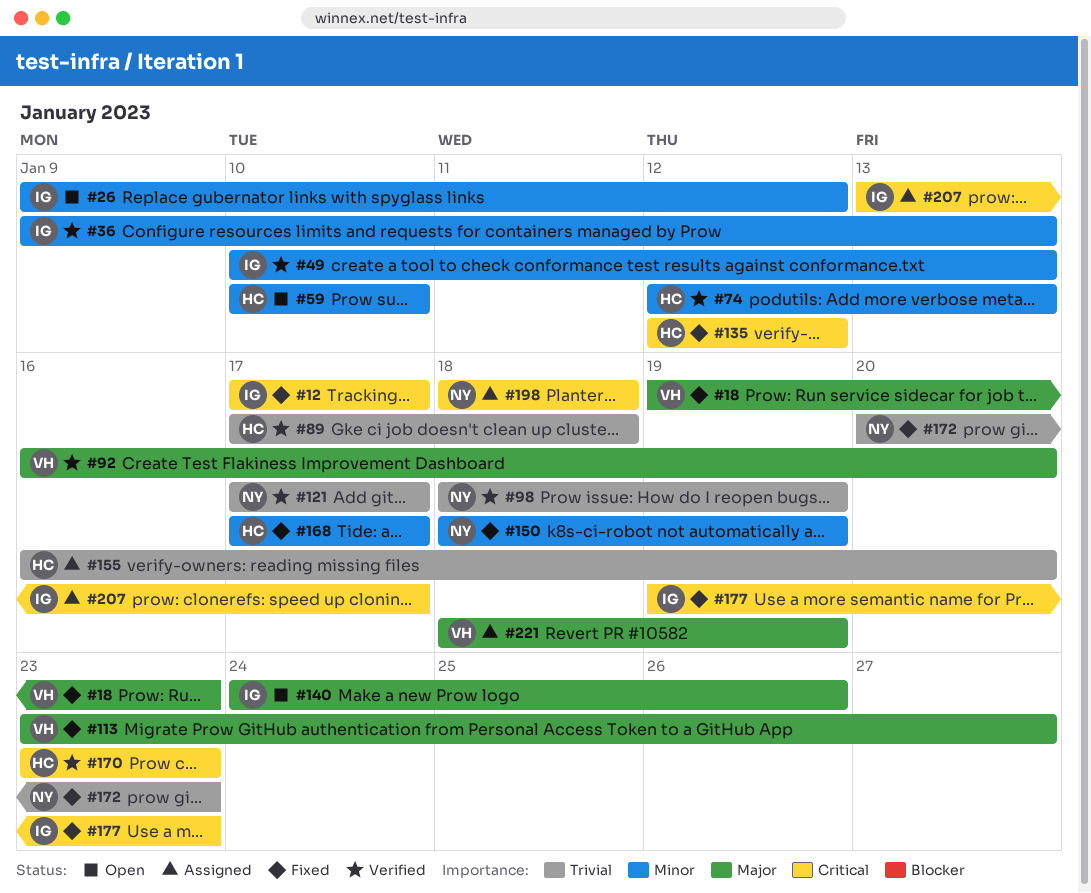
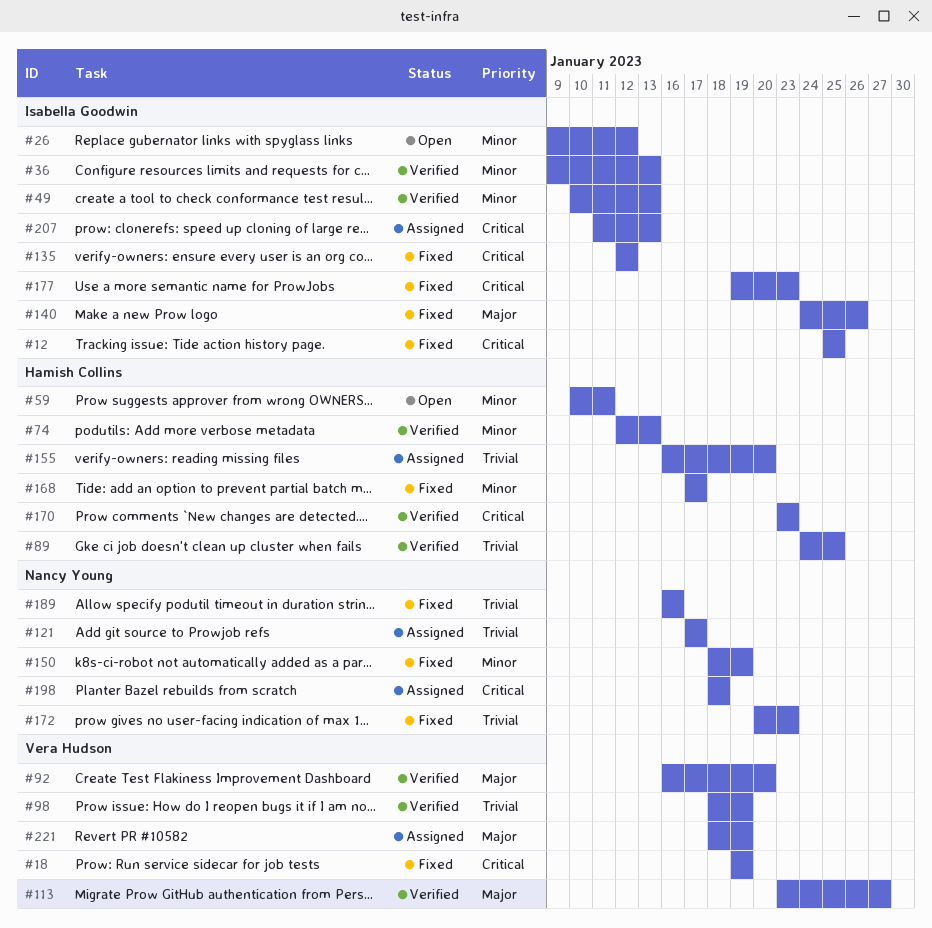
#12, start: Jan 17 -> Jan 25
#12, due: Jan 17 -> Jan 25
#18, priority: Major -> Critical
#18, due: Jan 23 -> Jan 19
#59, due: Jan 10 -> Jan 11
#89, start: Jan 17 -> Jan 24
#89, due: Jan 18 -> Jan 25
#98, owner: Nancy Young -> Vera Hudson
#113, status: Fixed -> Verified
#121, status: Verified -> Assigned
#135, owner: Hamish Collins -> Isabella Goodwin
#140, status: Open -> Fixed
#189: none -> present
#207, start: Jan 13 -> Jan 11
#207, due: Jan 17 -> Jan 13

